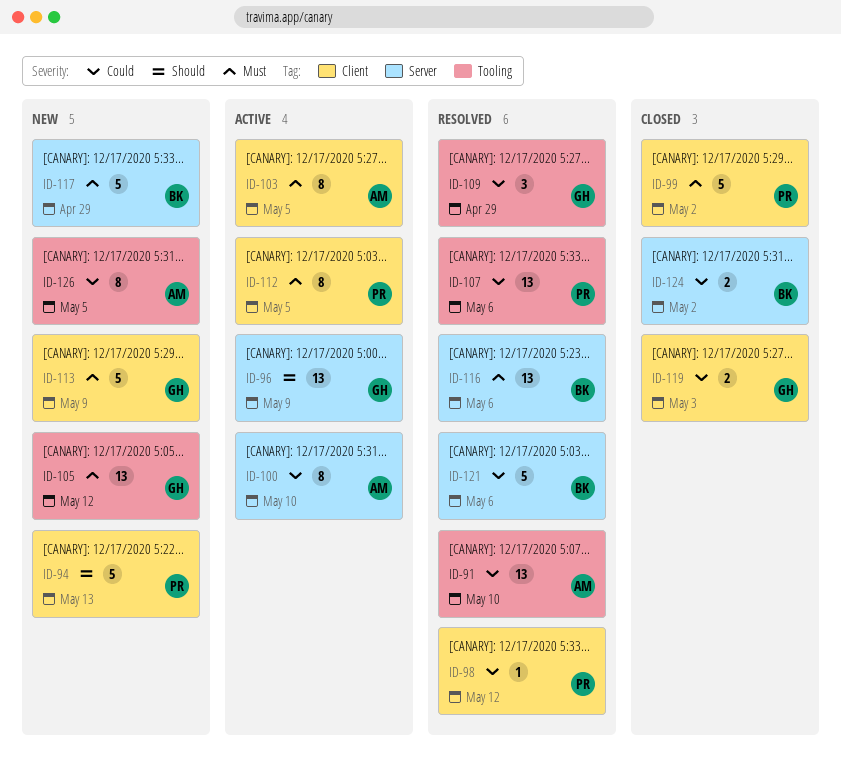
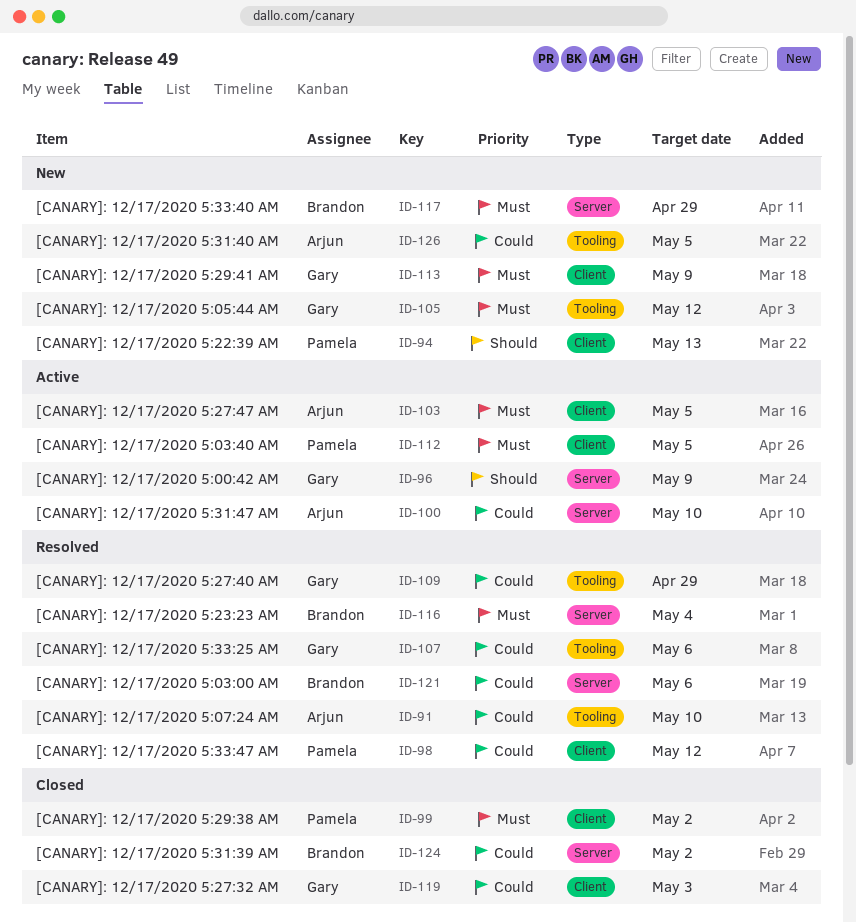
ID-107, owner: Pamela -> Gary
ID-116, due: May 6 -> May 4

